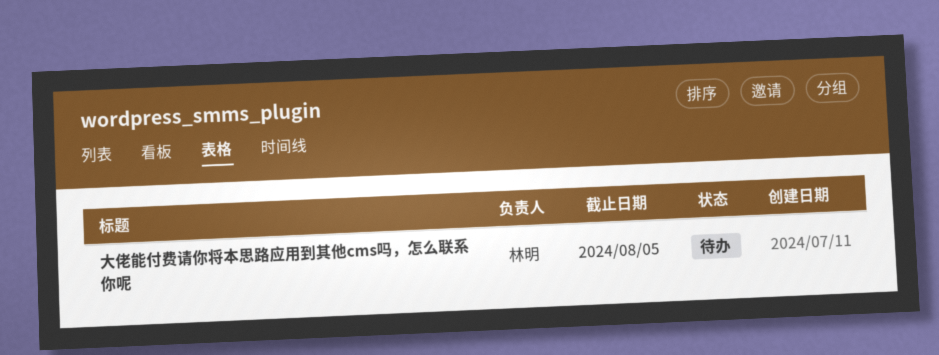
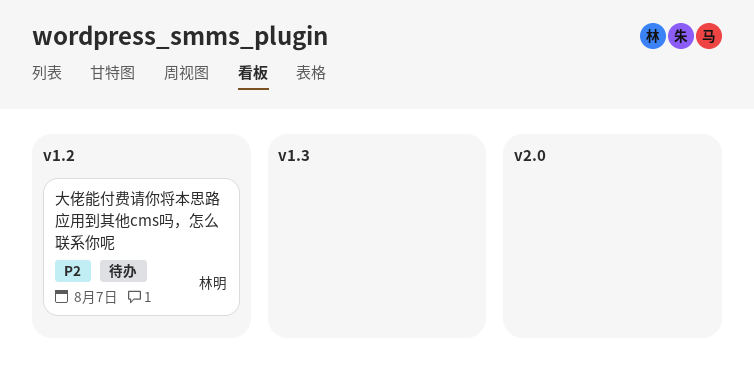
大佬能付费请你将本思路应用到其他cms吗，怎么联系你呢, due: Aug 5 -> Aug 7

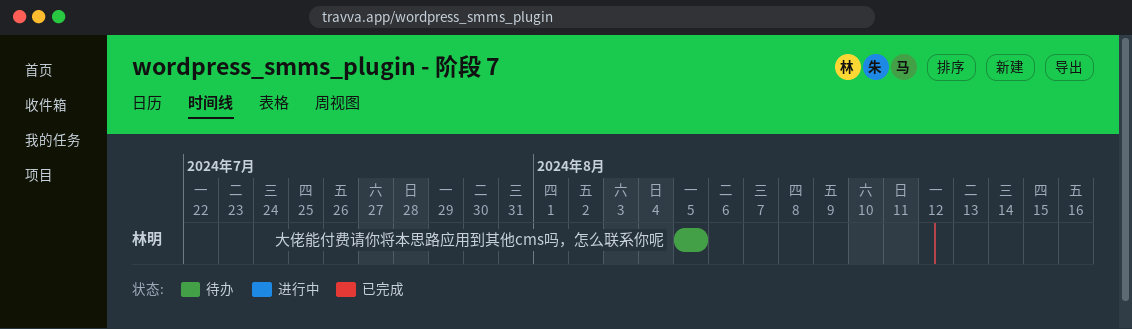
大佬能付费请你将本思路应用到其他cms吗，怎么联系你呢, due: Aug 7 -> Aug 5

